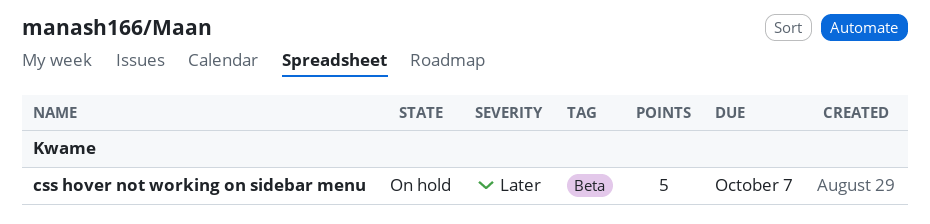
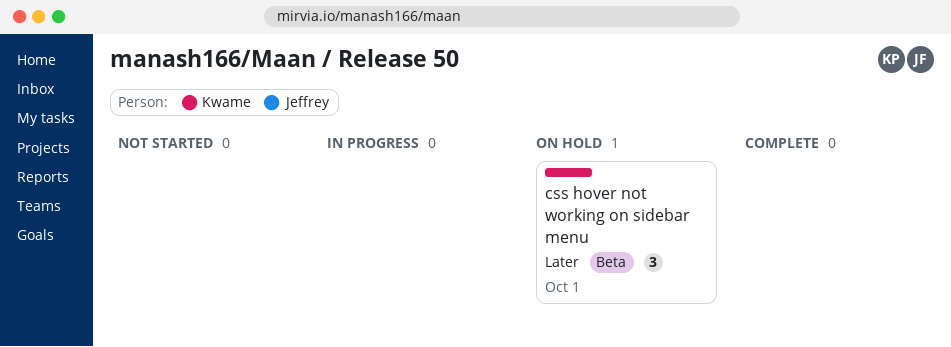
css hover not working on sidebar menu, estimate: 5 -> 3
css hover not working on sidebar menu, due: Oct 7 -> Oct 1

